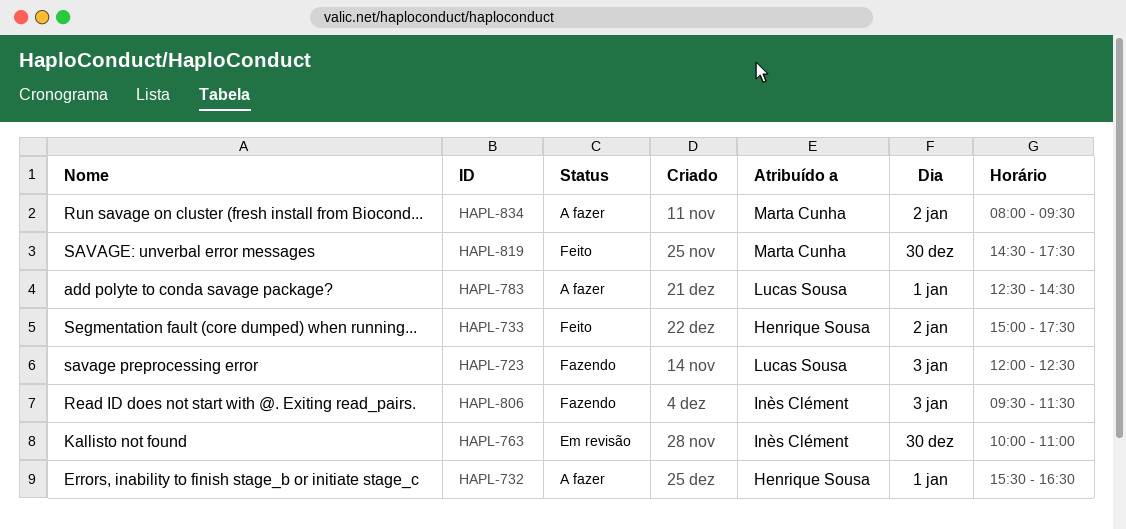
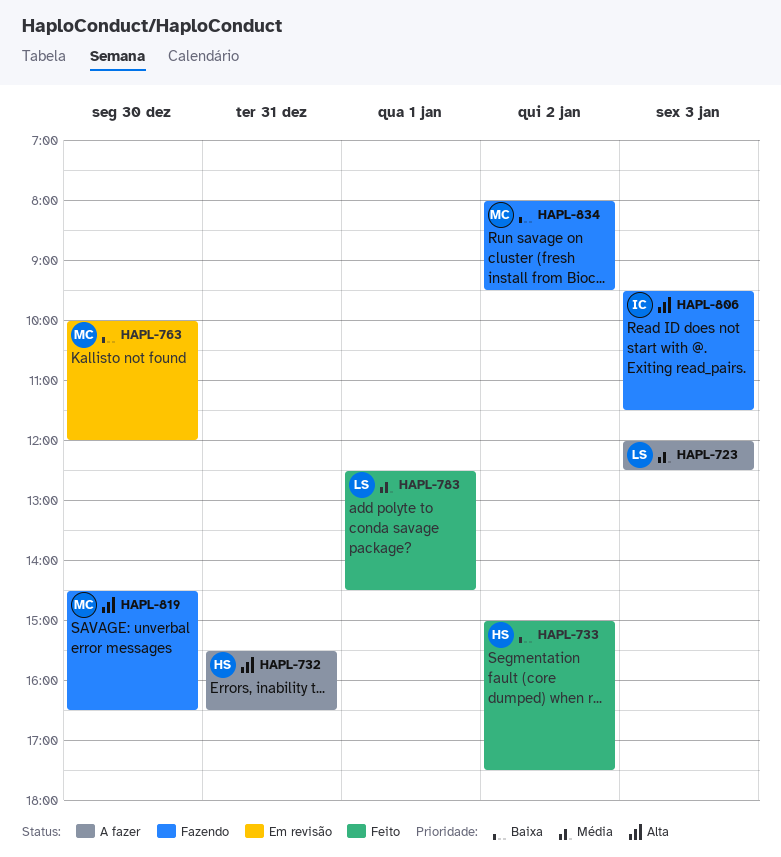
HAPL-723, status: Fazendo -> A fazer
HAPL-732, day: Jan 1 -> Dec 31
HAPL-763, owner: Inès Clément -> Marta Cunha
HAPL-763, ends: 11:00 -> 12:00
HAPL-783, status: A fazer -> Feito
HAPL-819, status: Feito -> Fazendo
HAPL-819, ends: 17:30 -> 16:30
HAPL-834, status: A fazer -> Fazendo

